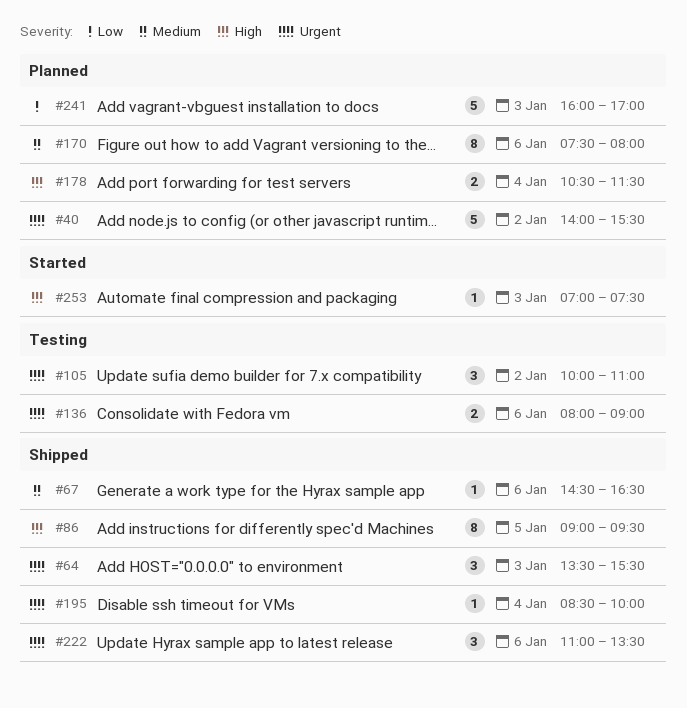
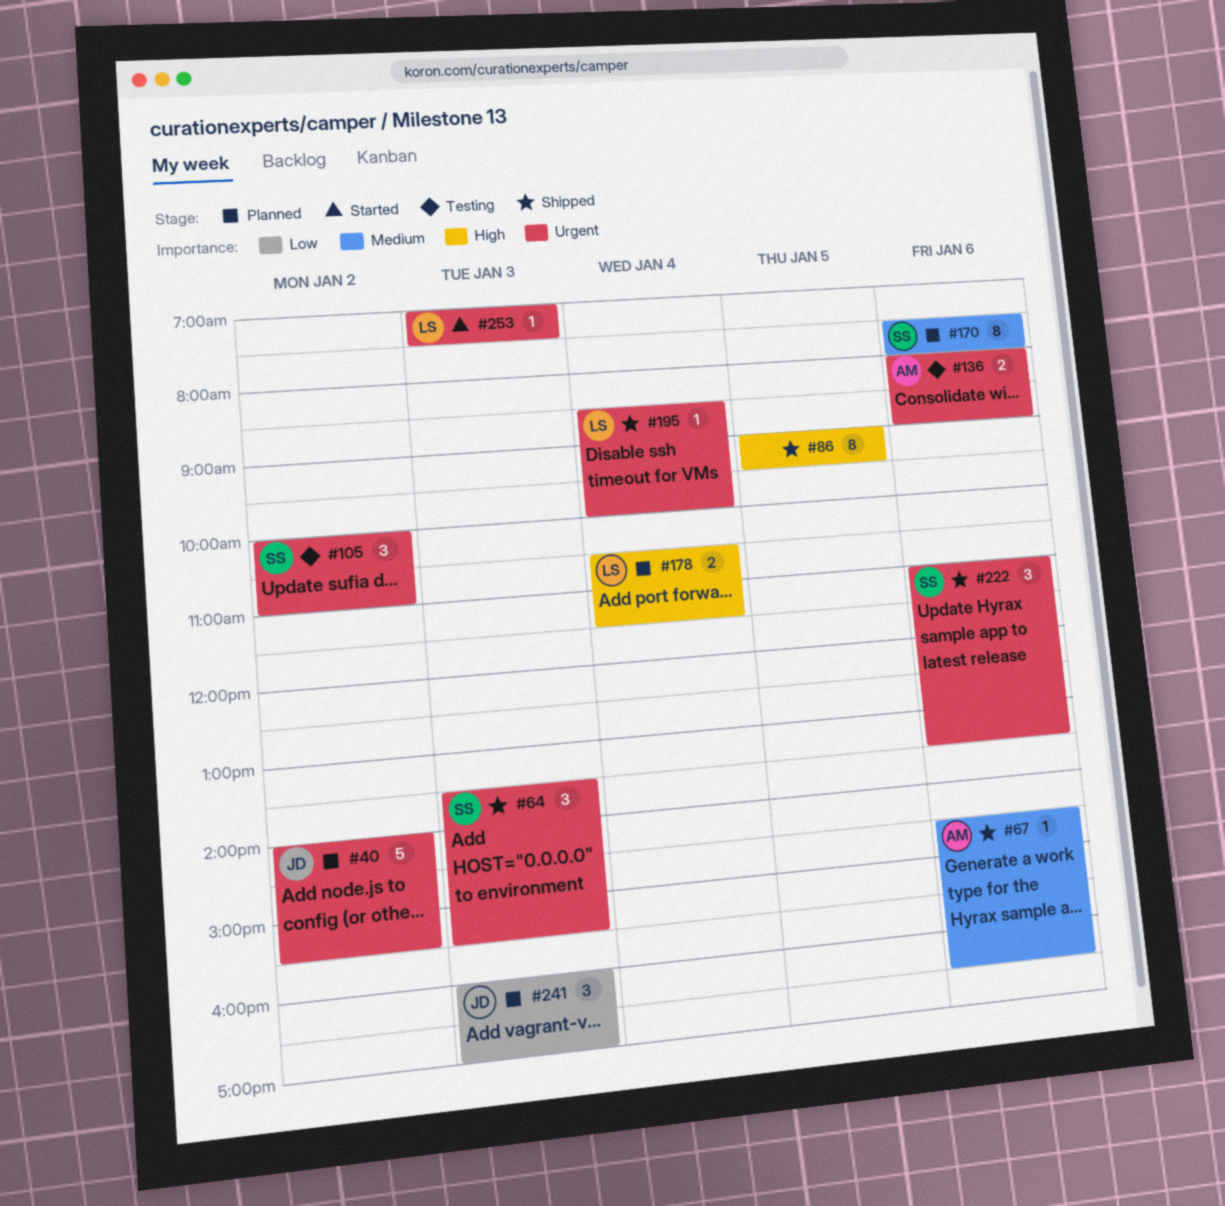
#241, estimate: 5 -> 3
#253, priority: High -> Urgent

